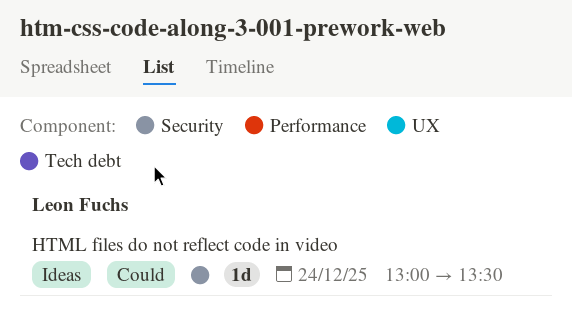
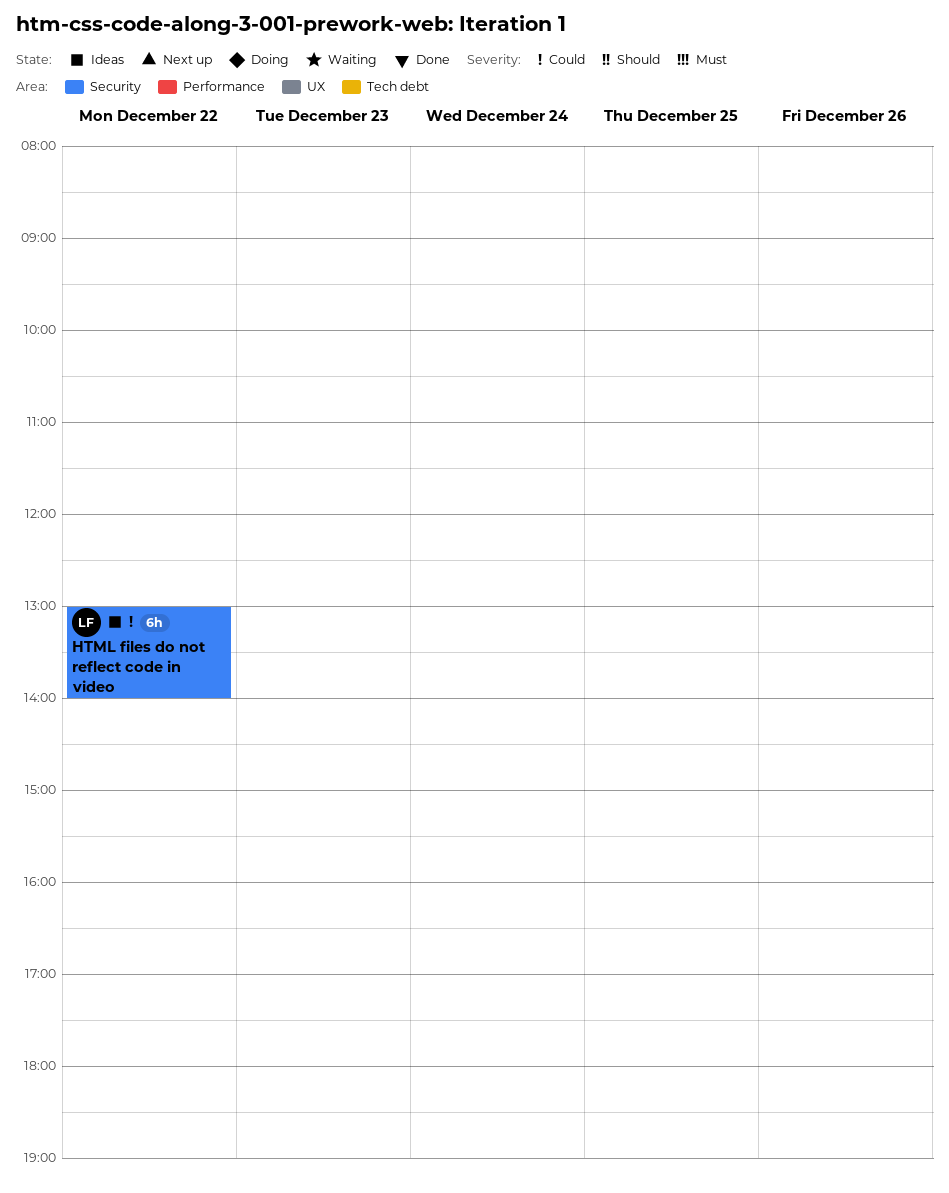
HTML files do not reflect code in video, estimate: 1d -> 6h
HTML files do not reflect code in video, day: Dec 24 -> Dec 22
HTML files do not reflect code in video, ends: 13:30 -> 14:00

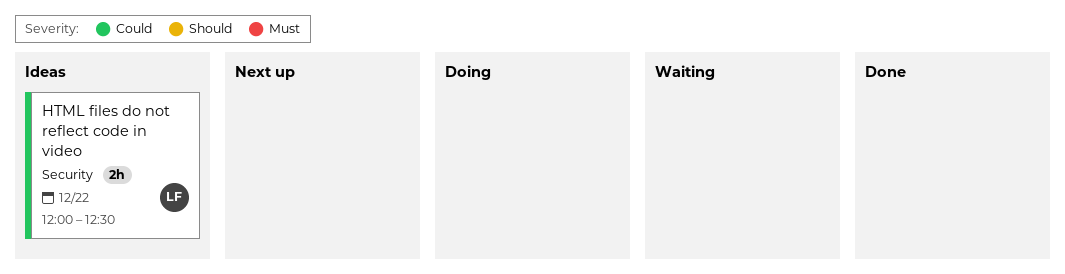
HTML files do not reflect code in video, estimate: 6h -> 2h
HTML files do not reflect code in video, begins: 13:00 -> 12:00
HTML files do not reflect code in video, ends: 14:00 -> 12:30

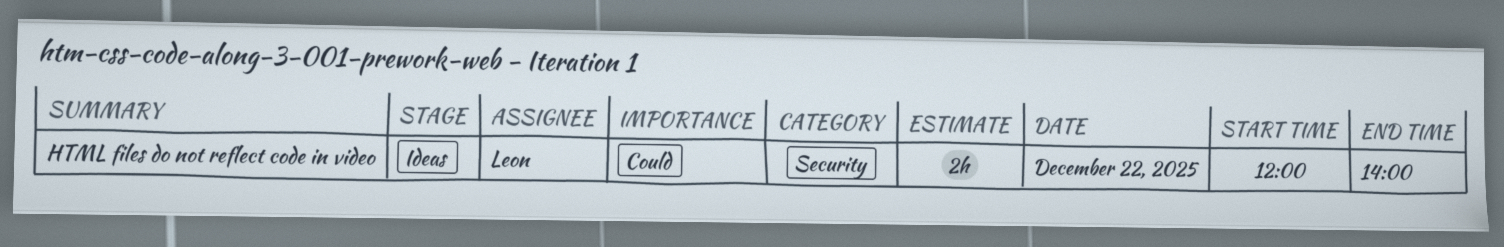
HTML files do not reflect code in video, ends: 12:30 -> 14:00

